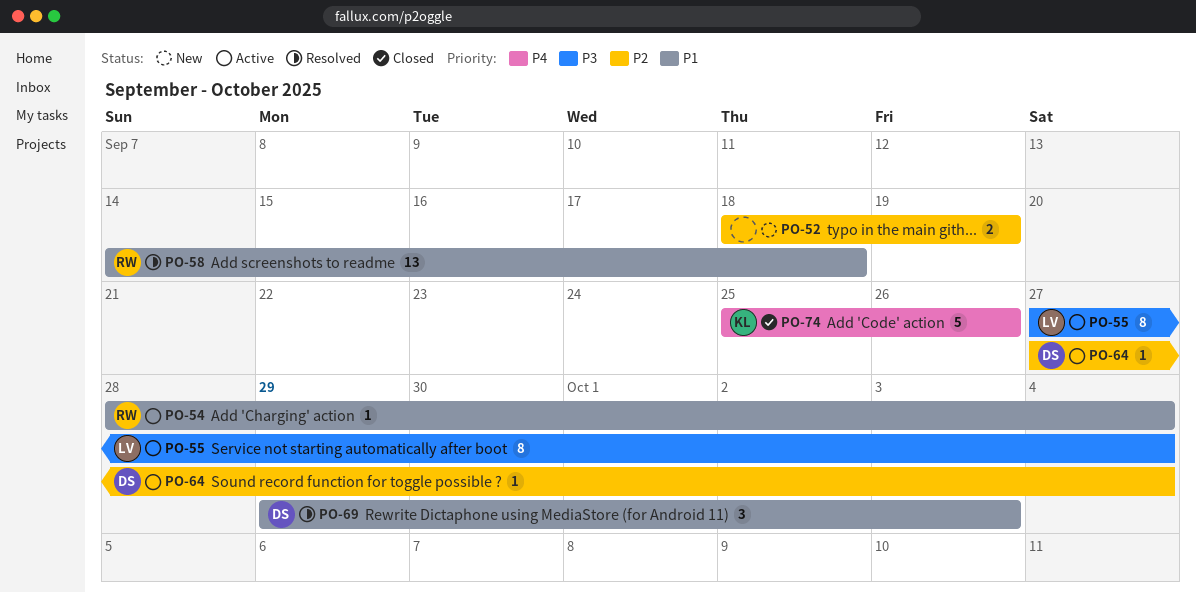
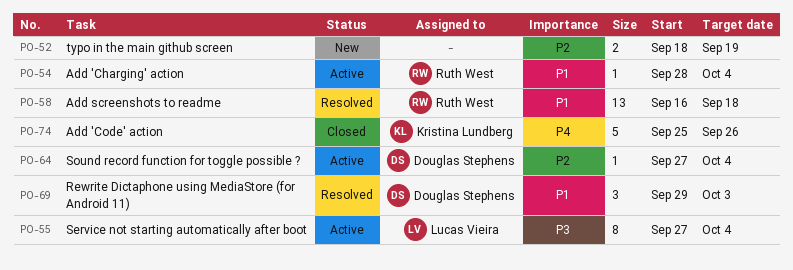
PO-58, start: Sep 14 -> Sep 16

